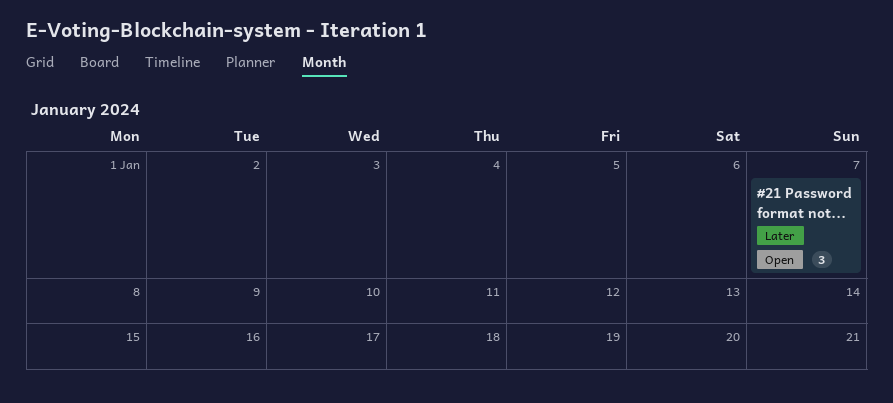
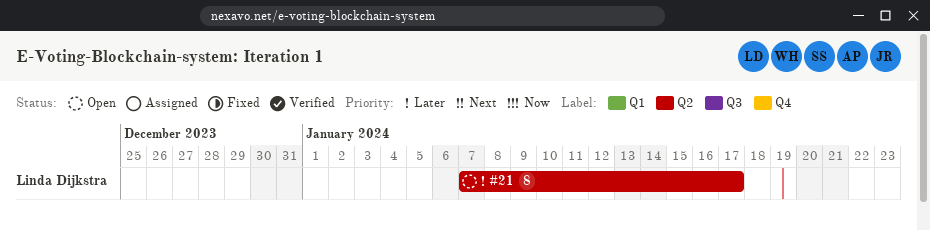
#21, estimate: 3 -> 8
#21, due: Jan 7 -> Jan 17

